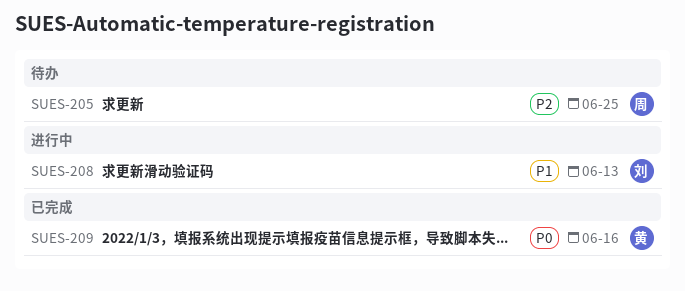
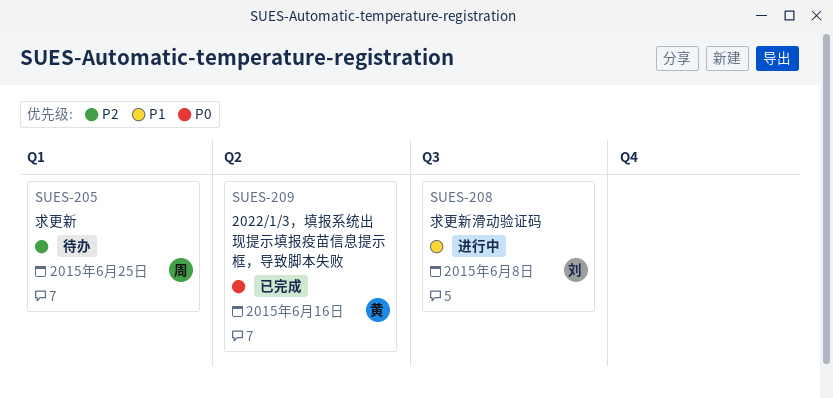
SUES-208, due: Jun 13 -> Jun 8

